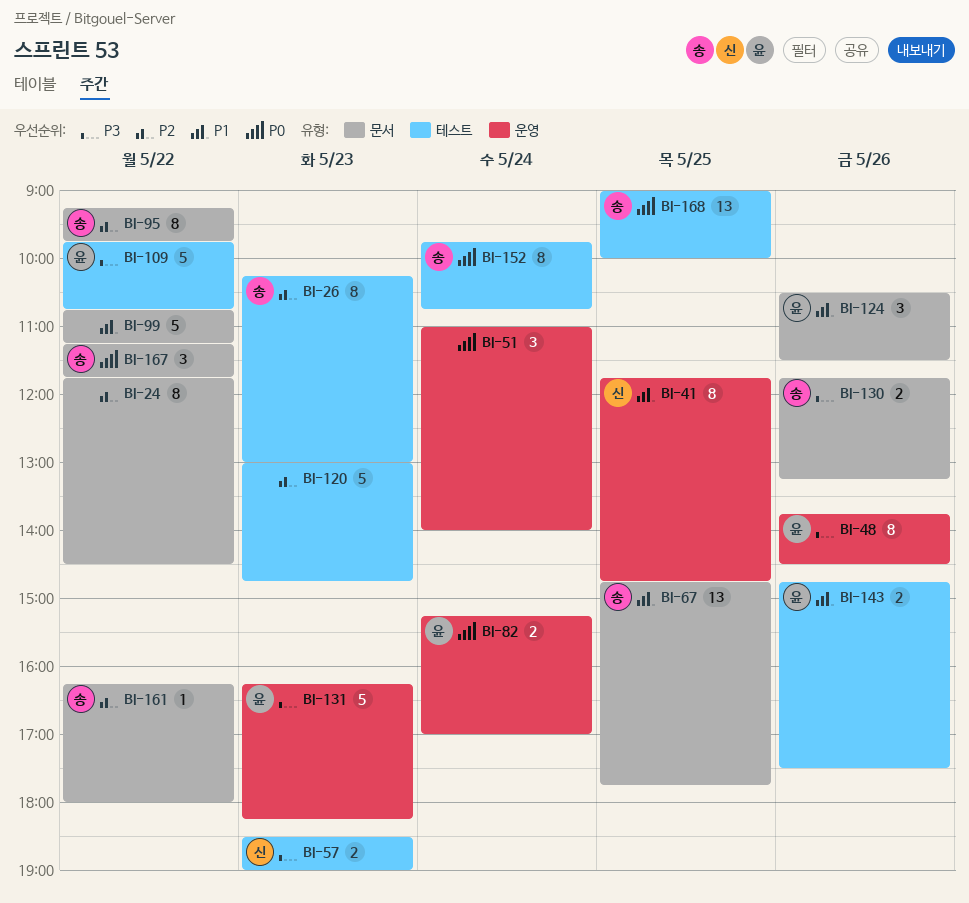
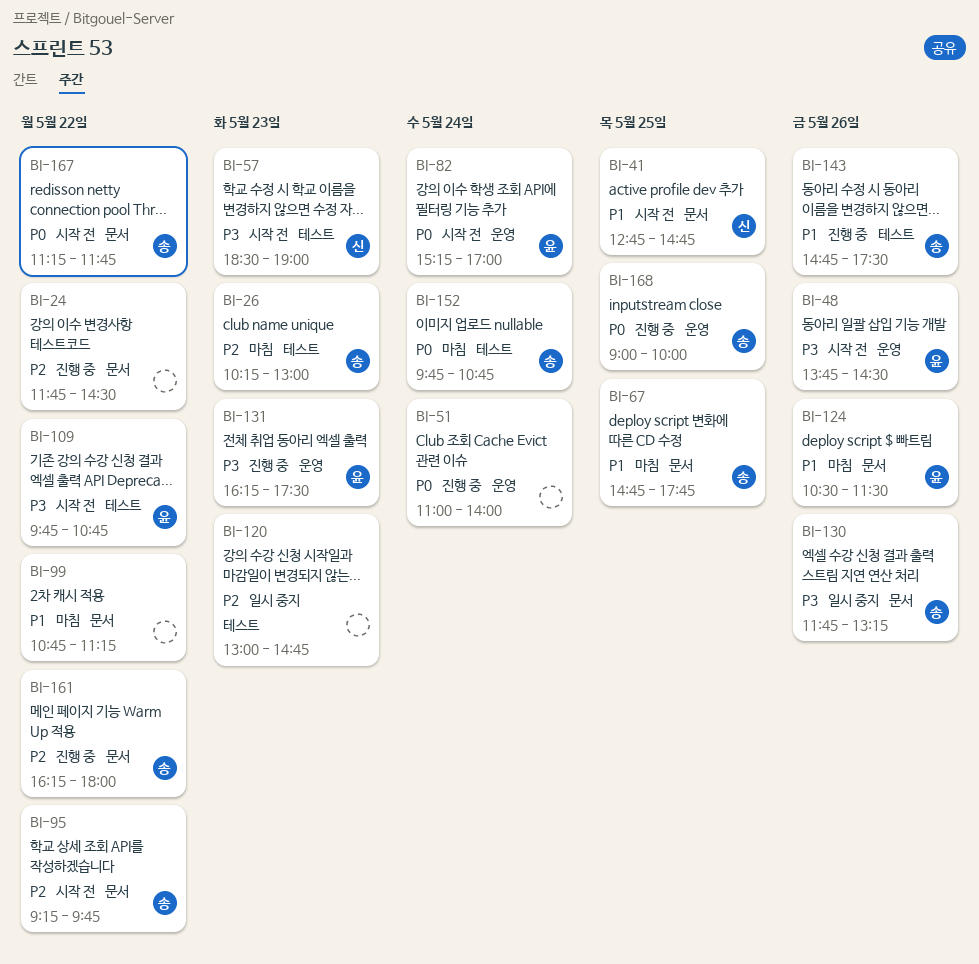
BI-41, label: 운영 -> 문서
BI-41, begins: 11:45 -> 12:45
BI-131, ends: 18:15 -> 17:30
BI-143, owner: 윤 -> 송
BI-168, label: 테스트 -> 운영

